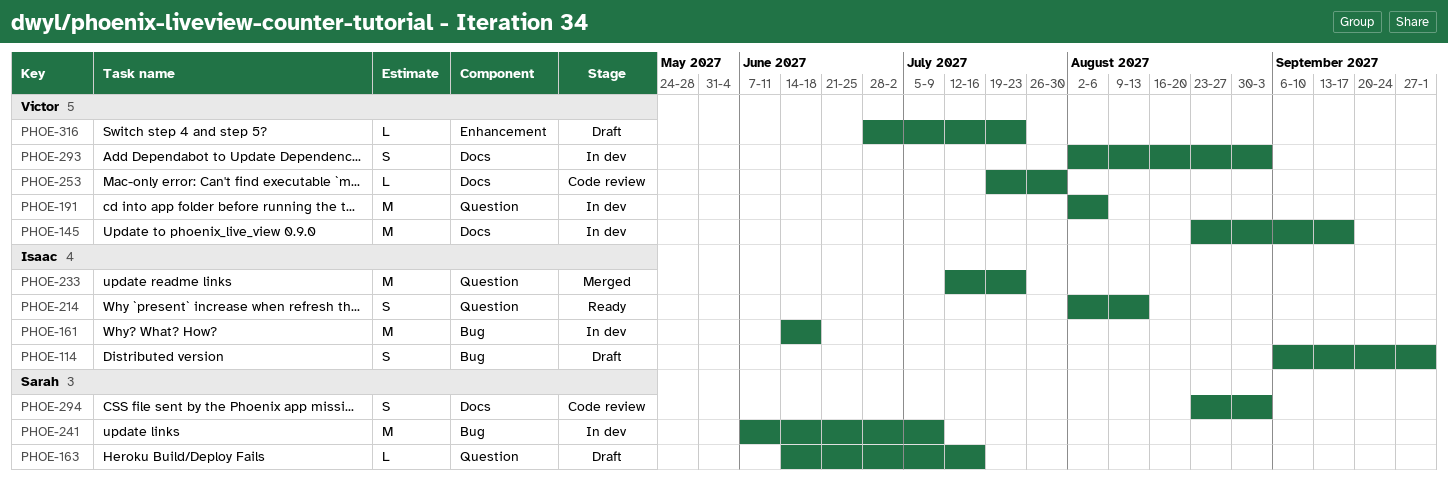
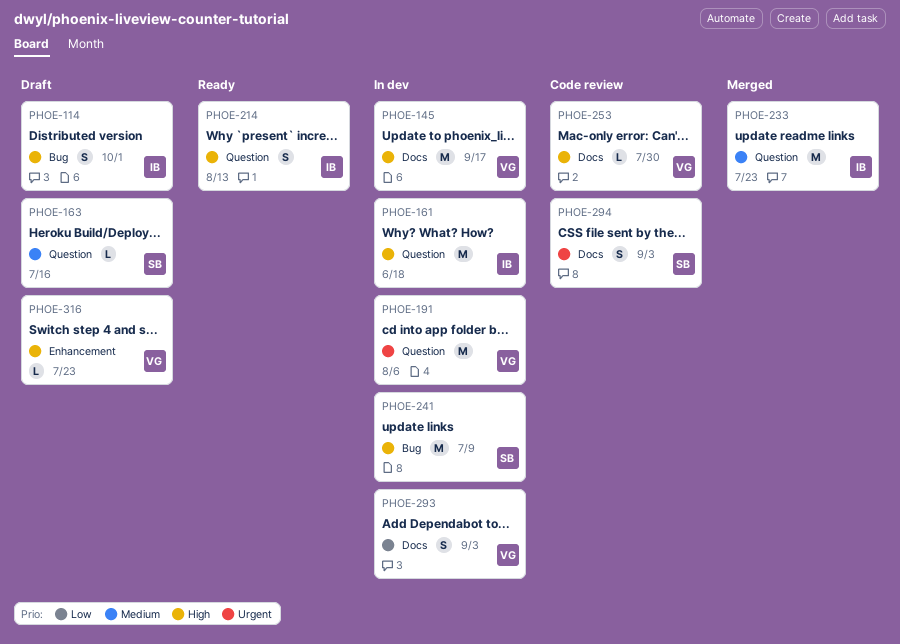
PHOE-161, label: Bug -> Question

